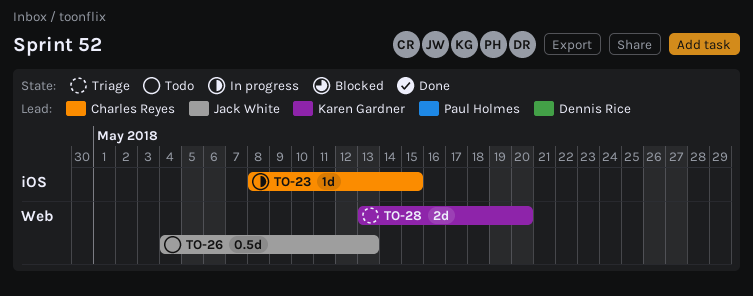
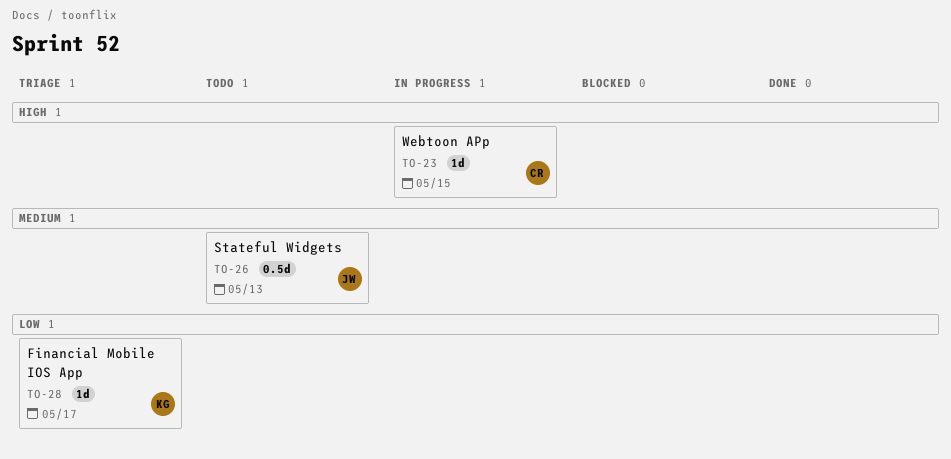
TO-28, estimate: 2d -> 1d
TO-28, due: May 20 -> May 17

